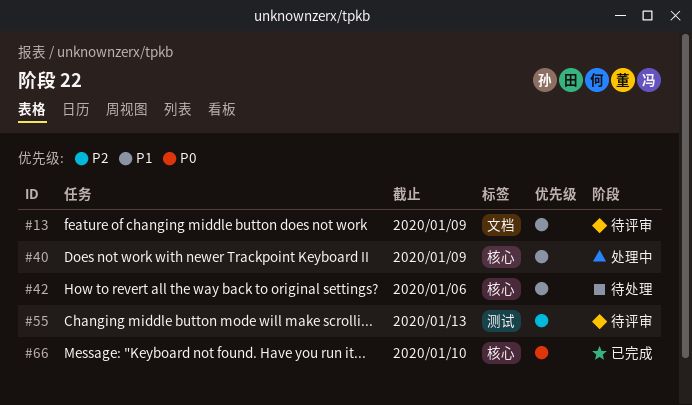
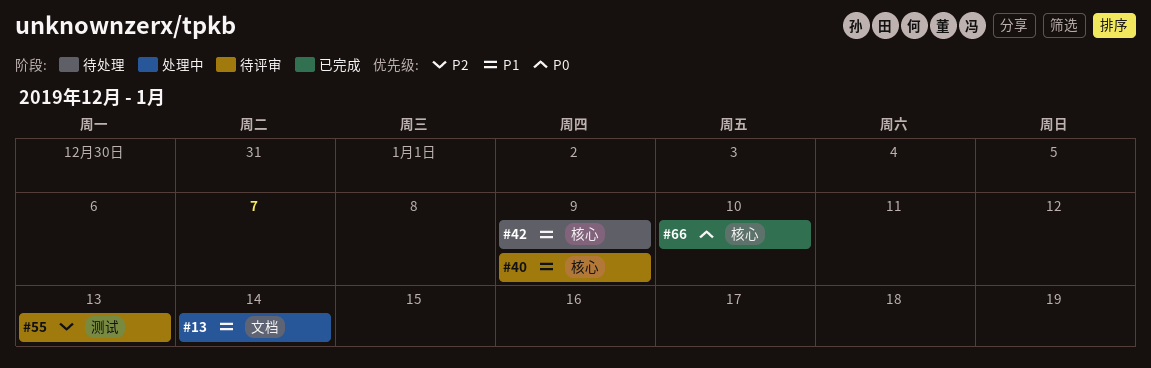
#13, status: 待评审 -> 处理中
#13, due: Jan 9 -> Jan 14
#40, status: 处理中 -> 待评审
#42, due: Jan 6 -> Jan 9

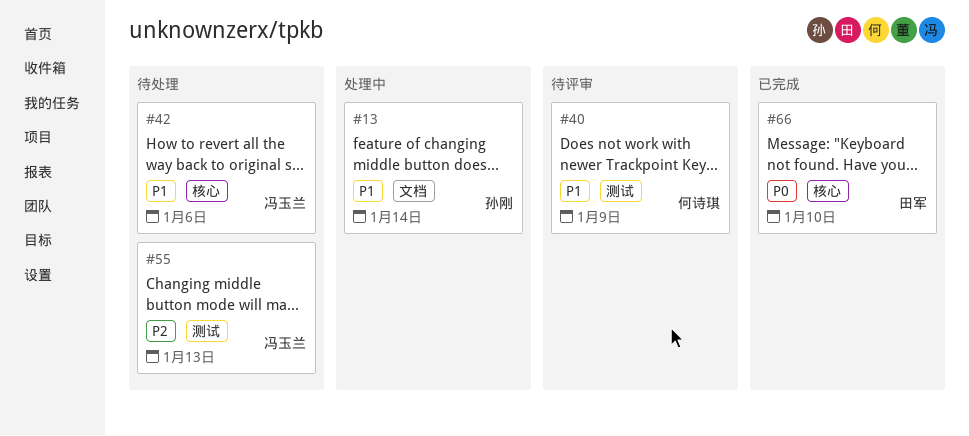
#40, label: 核心 -> 测试
#42, due: Jan 9 -> Jan 6
#55, status: 待评审 -> 待处理

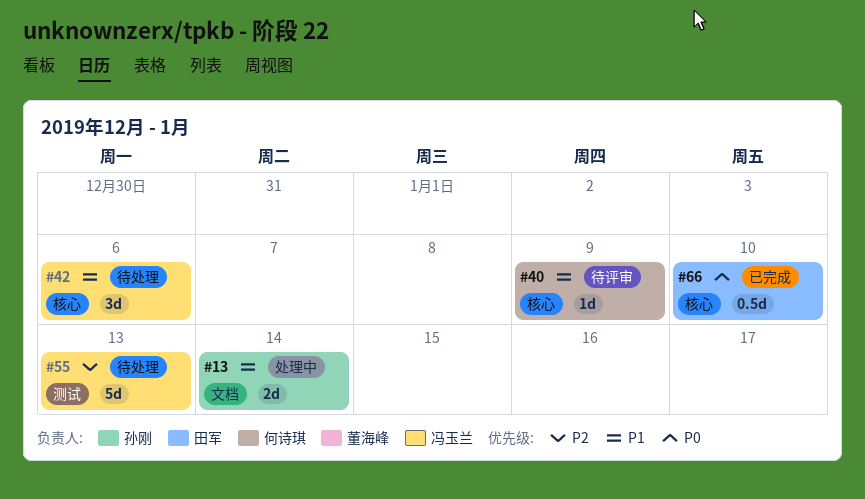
#40, label: 测试 -> 核心

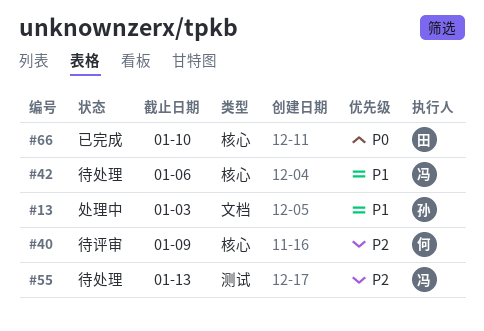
#13, due: Jan 14 -> Jan 3
#40, priority: P1 -> P2

